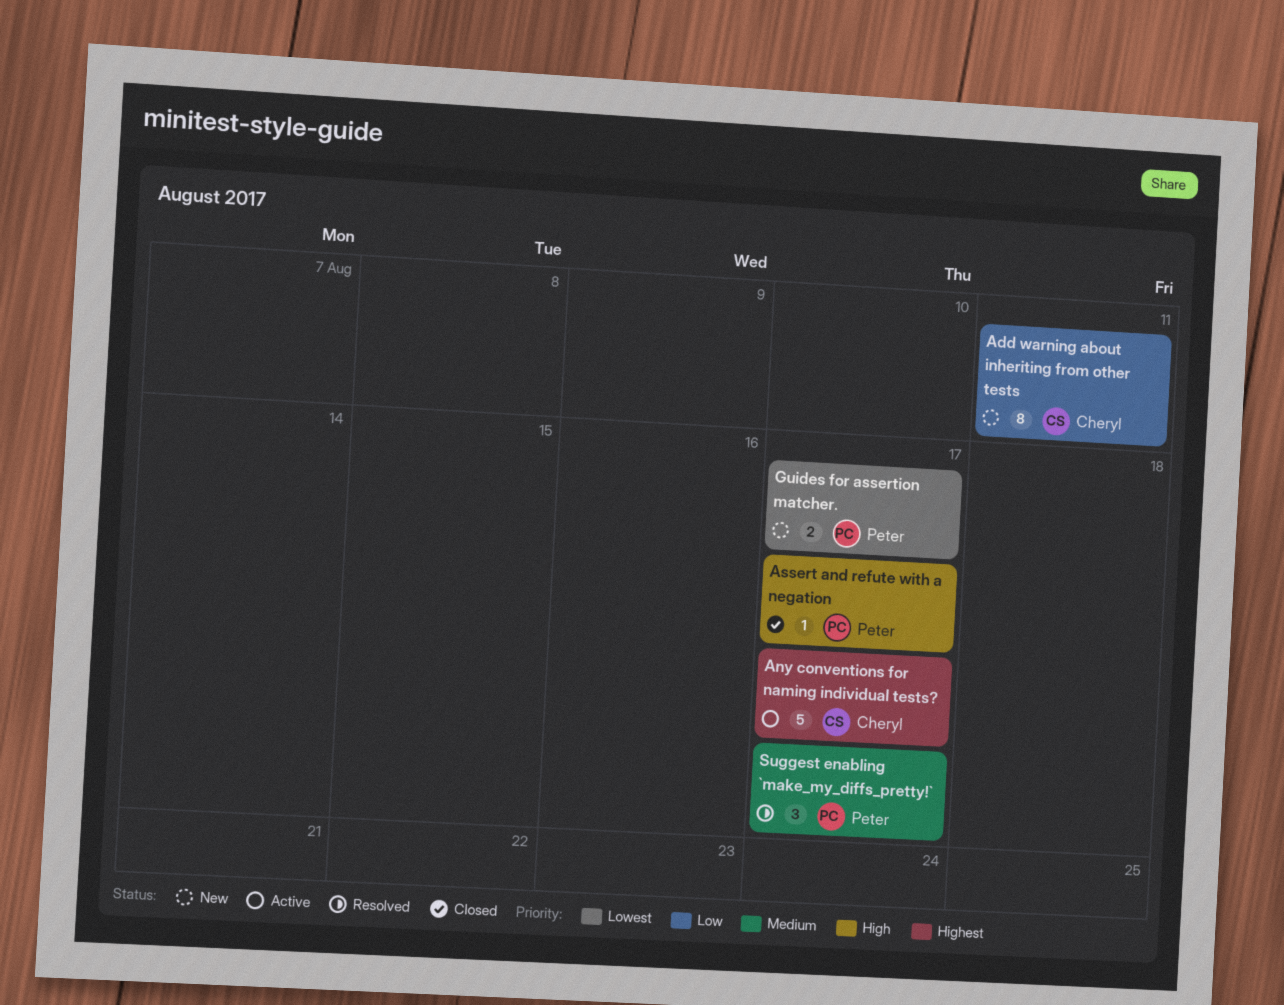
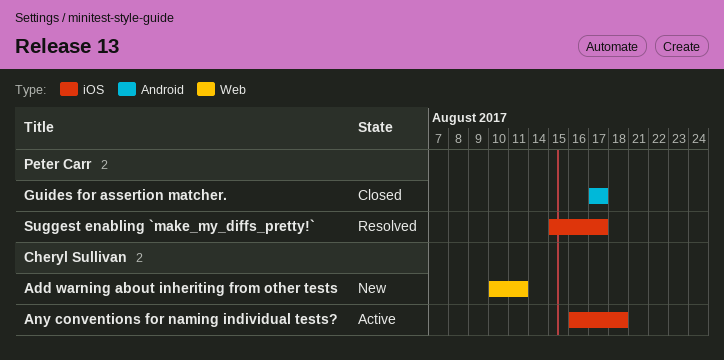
Any conventions for naming individual tests?, due: Aug 17 -> Aug 18
Assert and refute with a negation: present -> none
Guides for assertion matcher., status: New -> Closed

